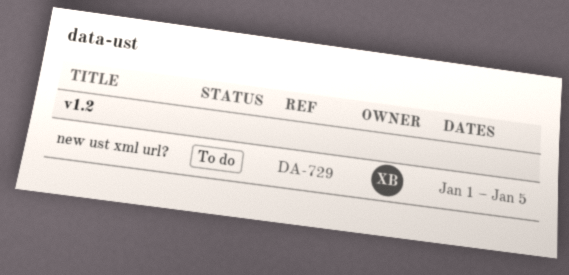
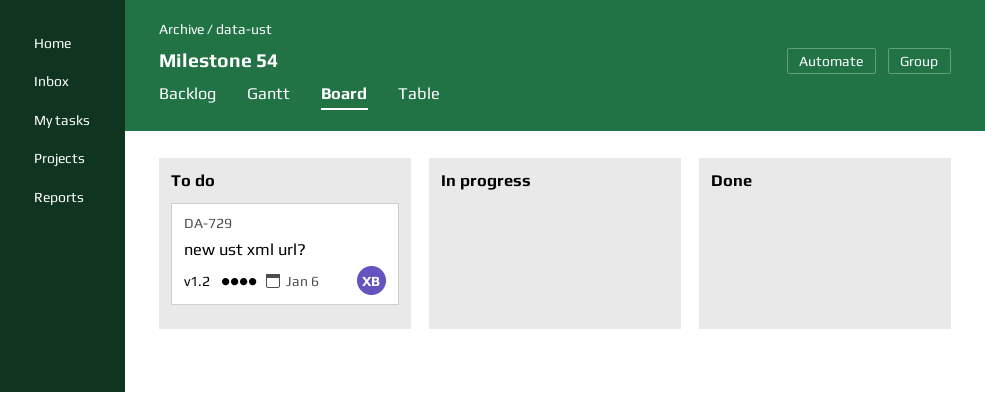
DA-729, due: Jan 5 -> Jan 6

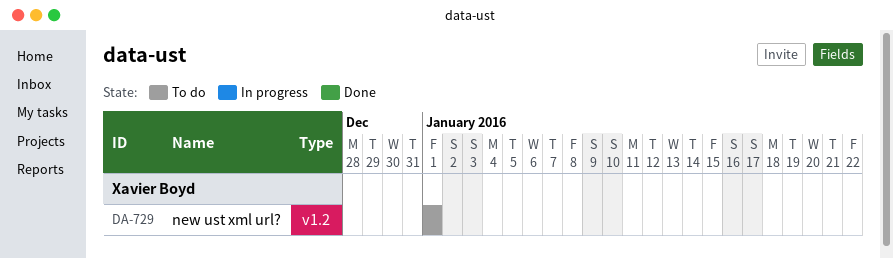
DA-729, due: Jan 6 -> Jan 1

